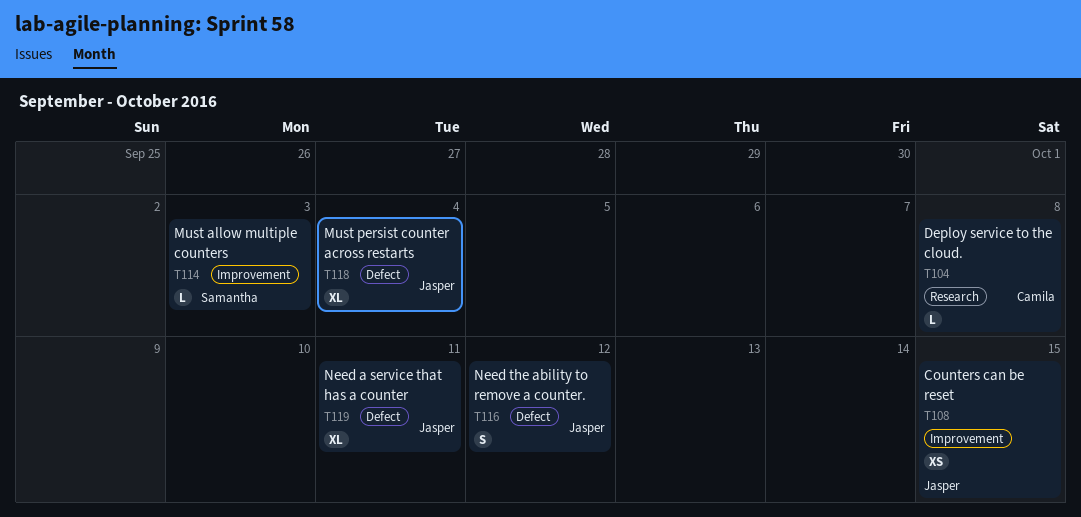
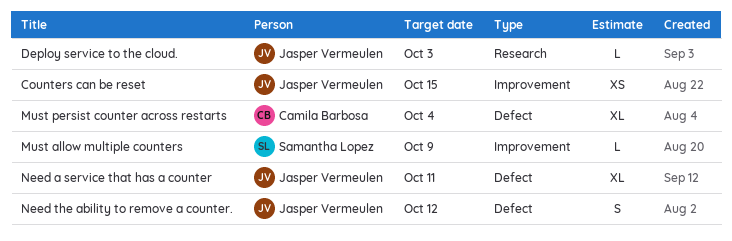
Deploy service to the cloud., owner: Camila Barbosa -> Jasper Vermeulen
Deploy service to the cloud., due: Oct 8 -> Oct 3
Must allow multiple counters, due: Oct 3 -> Oct 9
Must persist counter across restarts, owner: Jasper Vermeulen -> Camila Barbosa

